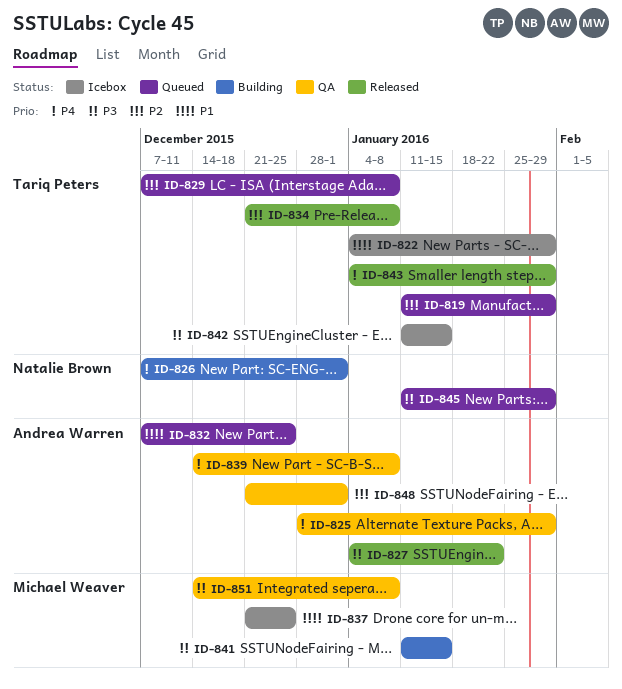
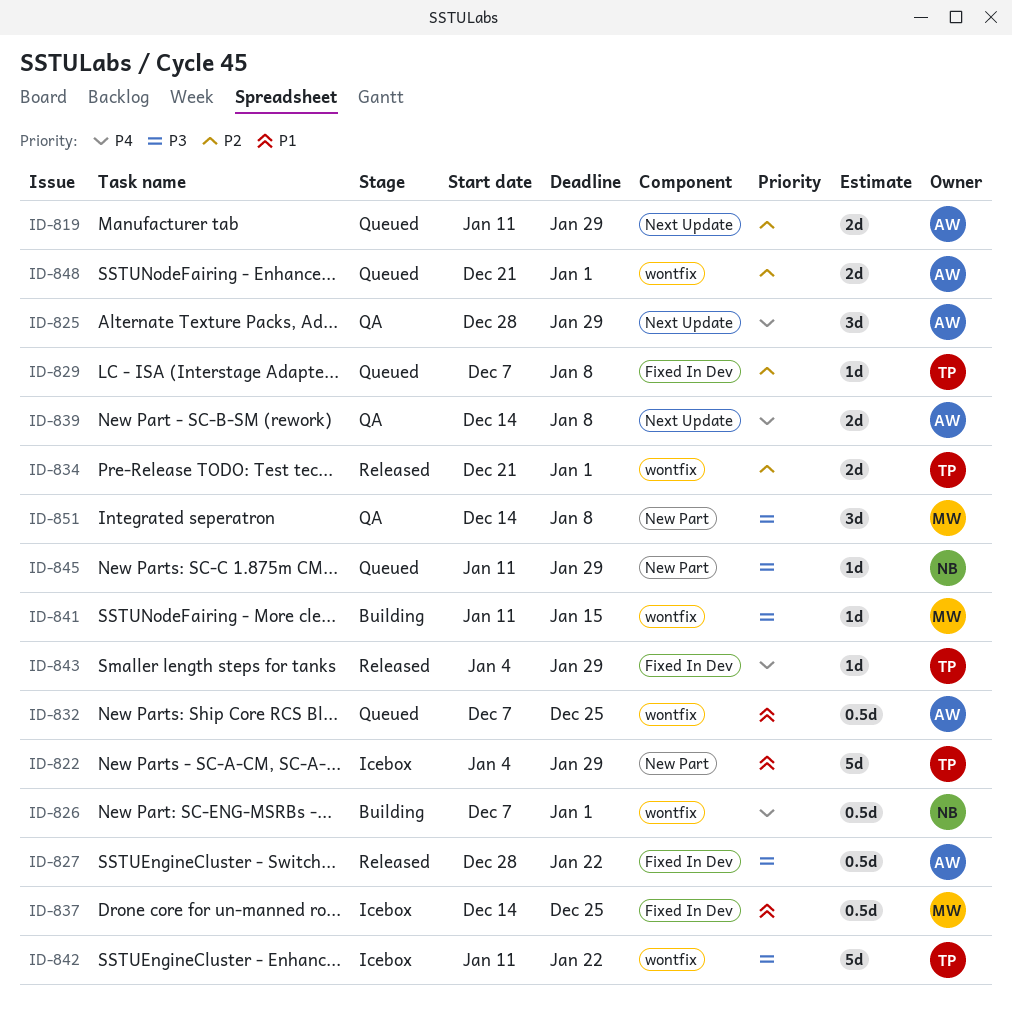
ID-819, owner: Tariq Peters -> Andrea Warren
ID-827, start: Jan 4 -> Dec 28
ID-834, due: Jan 8 -> Jan 1
ID-837, start: Dec 21 -> Dec 14
ID-842, due: Jan 15 -> Jan 22
ID-848, status: QA -> Queued

